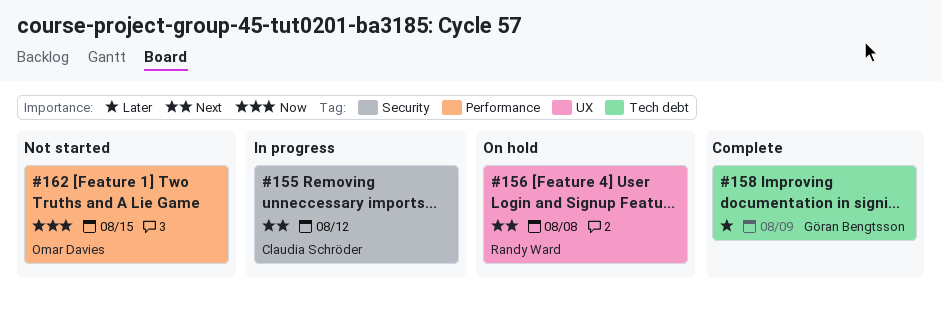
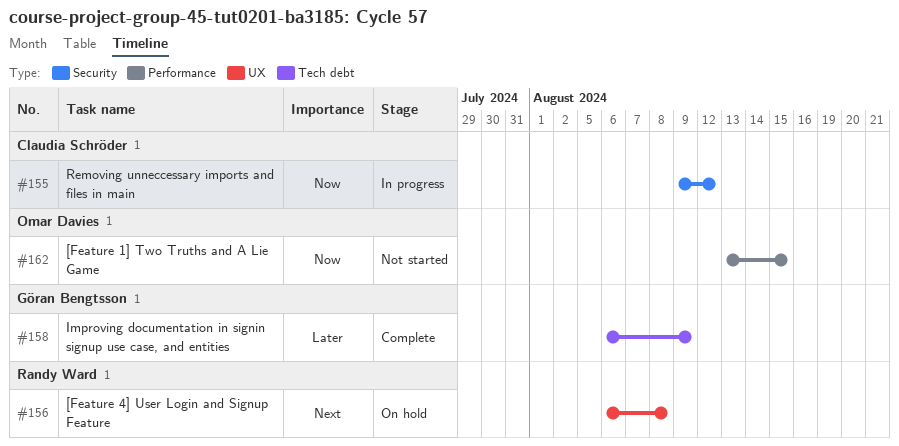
#155, priority: Next -> Now

